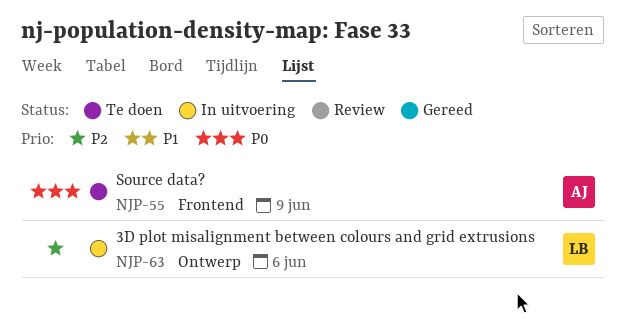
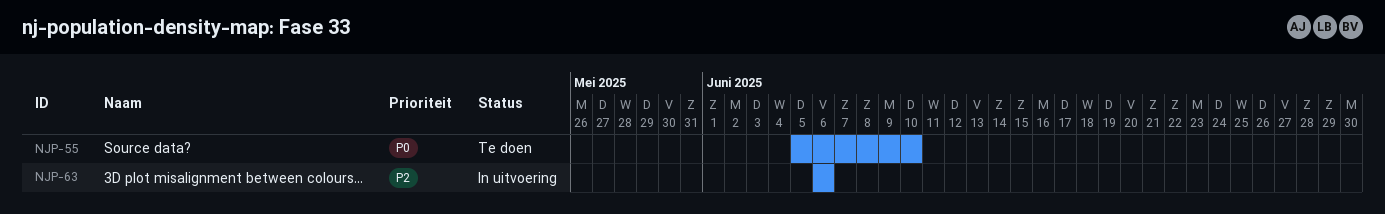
NJP-55, due: Jun 9 -> Jun 10

